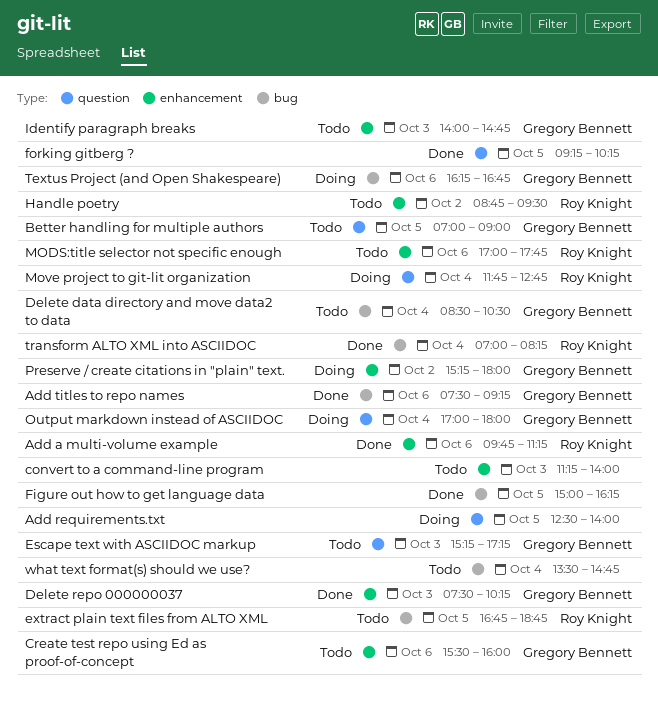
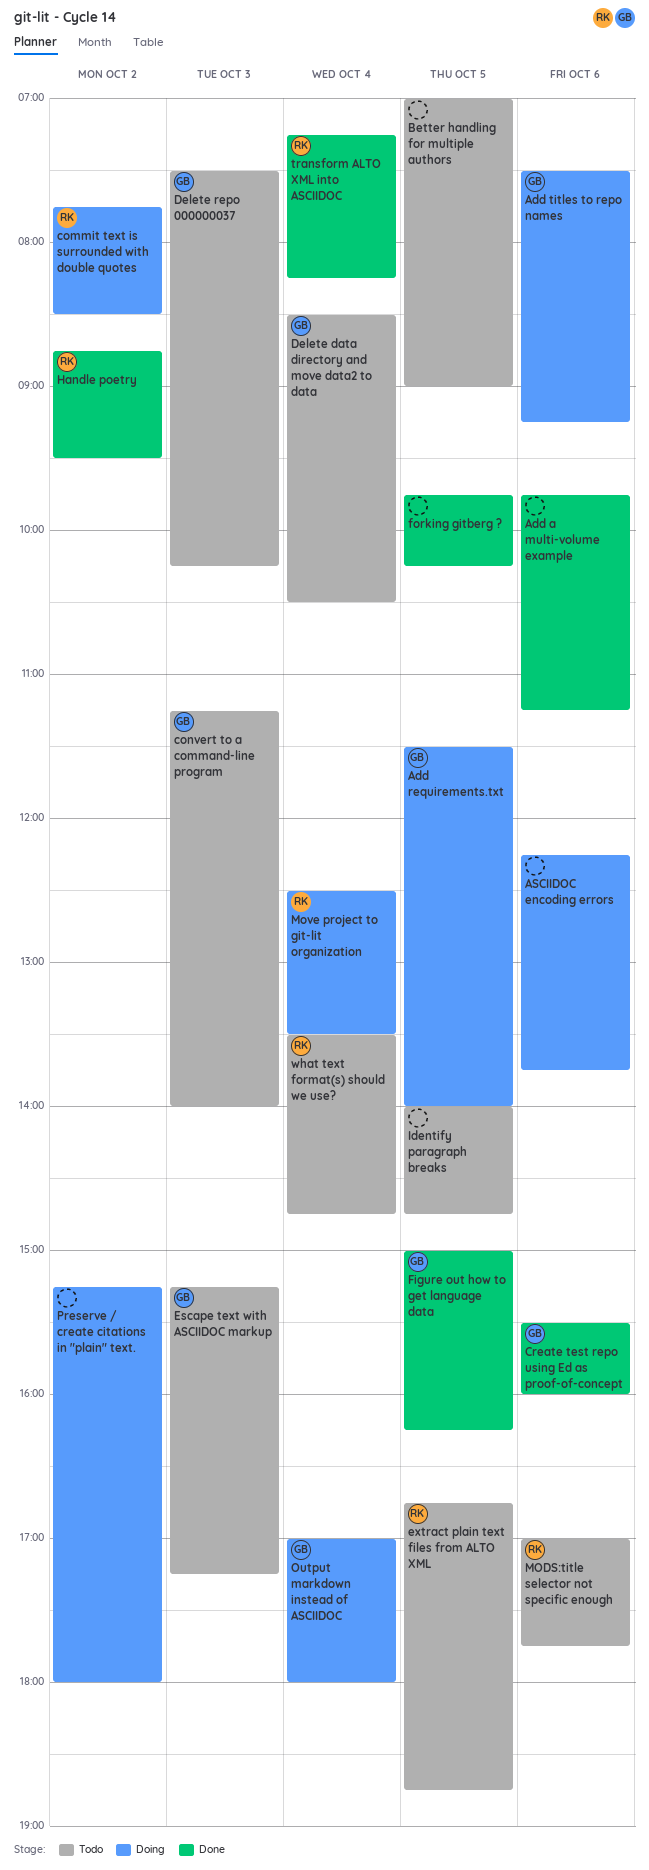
Add a multi-volume example, owner: Roy Knight -> none
Add requirements.txt, owner: none -> Gregory Bennett
Add requirements.txt, begins: 12:30 -> 11:30
Add titles to repo names, status: Done -> Doing
ASCIIDOC encoding errors: none -> present
Better handling for multiple authors, owner: Gregory Bennett -> none
commit text is surrounded with double quotes: none -> present
convert to a command-line program, owner: none -> Gregory Bennett
Create test repo using Ed as proof-of-concept, status: Todo -> Done
Delete repo 000000037, status: Done -> Todo
Figure out how to get language data, owner: none -> Gregory Bennett
forking gitberg ?, begins: 09:15 -> 09:45
Handle poetry, status: Todo -> Done
Identify paragraph breaks, owner: Gregory Bennett -> none
Identify paragraph breaks, day: Oct 3 -> Oct 5
Move project to git-lit organization, begins: 11:45 -> 12:30
Move project to git-lit organization, ends: 12:45 -> 13:30
Preserve / create citations in "plain" text., owner: Gregory Bennett -> none
Textus Project (and Open Shakespeare): present -> none
transform ALTO XML into ASCIIDOC, begins: 07:00 -> 07:15
what text format(s) should we use?, owner: none -> Roy Knight

